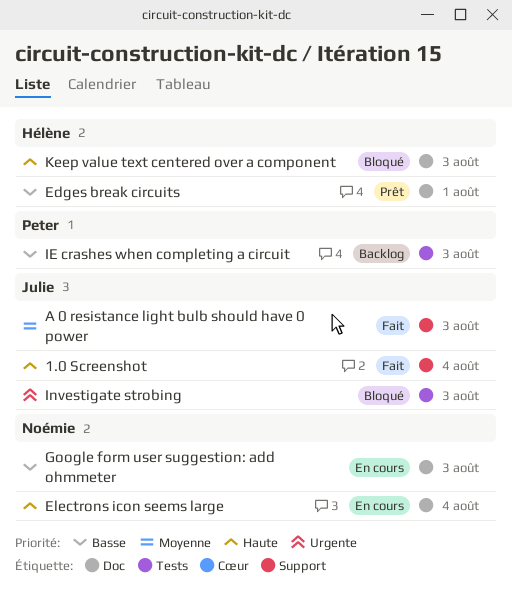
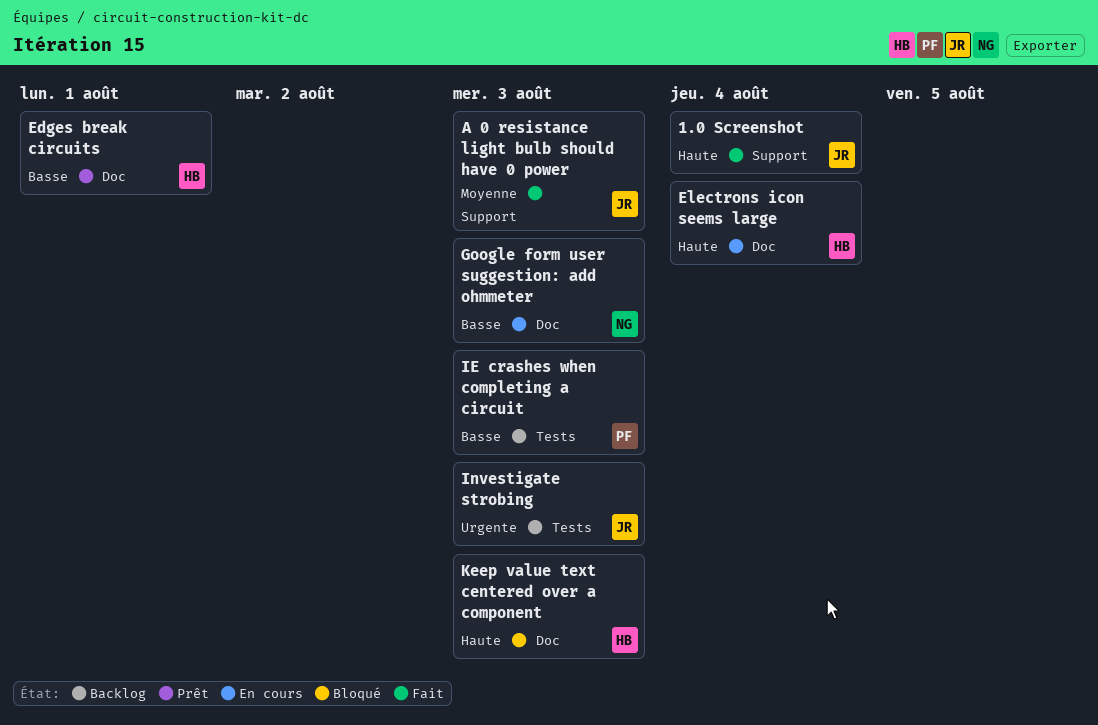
Electrons icon seems large, owner: Noémie -> Hélène
Investigate strobing, status: Bloqué -> Backlog

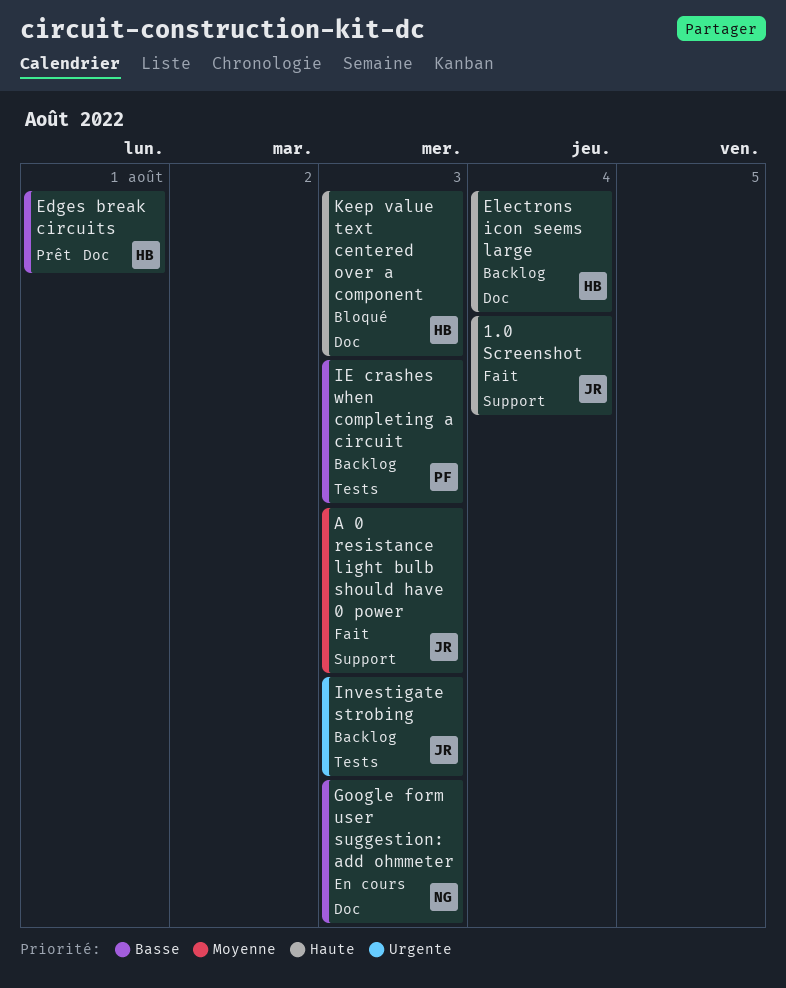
Electrons icon seems large, status: En cours -> Backlog

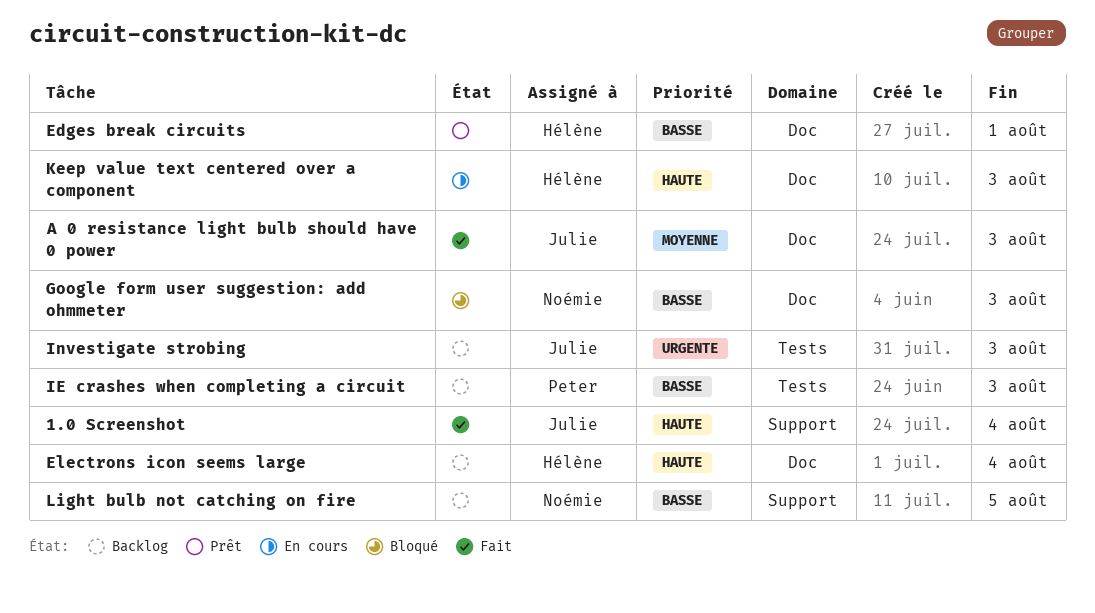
A 0 resistance light bulb should have 0 power, label: Support -> Doc
Google form user suggestion: add ohmmeter, status: En cours -> Bloqué
Keep value text centered over a component, status: Bloqué -> En cours
Light bulb not catching on fire: none -> present

